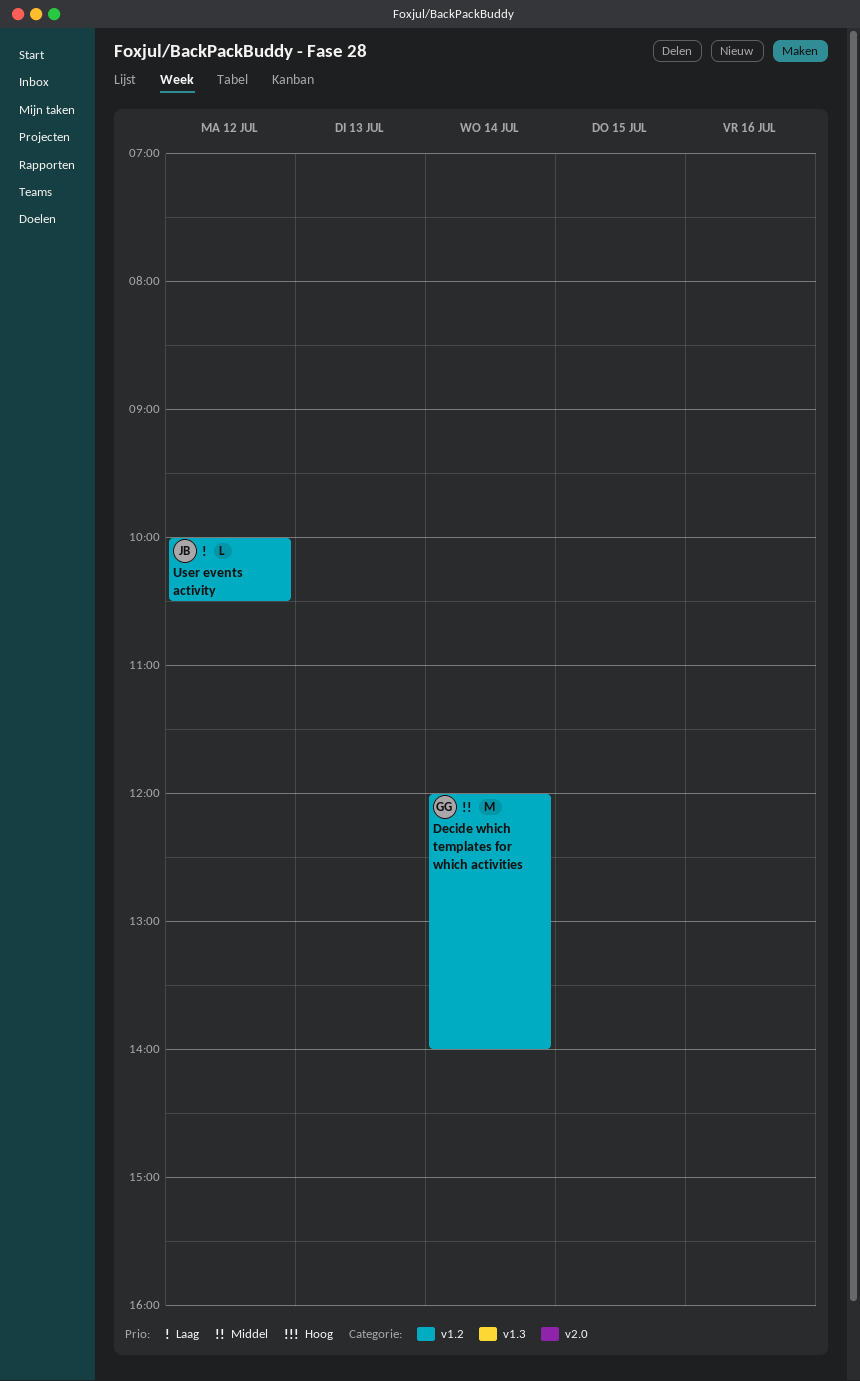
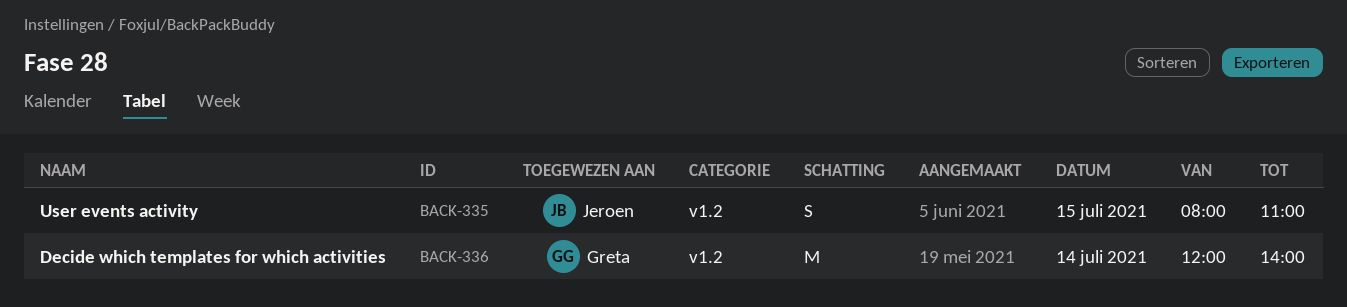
User events activity, estimate: L -> S
User events activity, day: Jul 12 -> Jul 15
User events activity, begins: 10:00 -> 08:00
User events activity, ends: 10:30 -> 11:00

